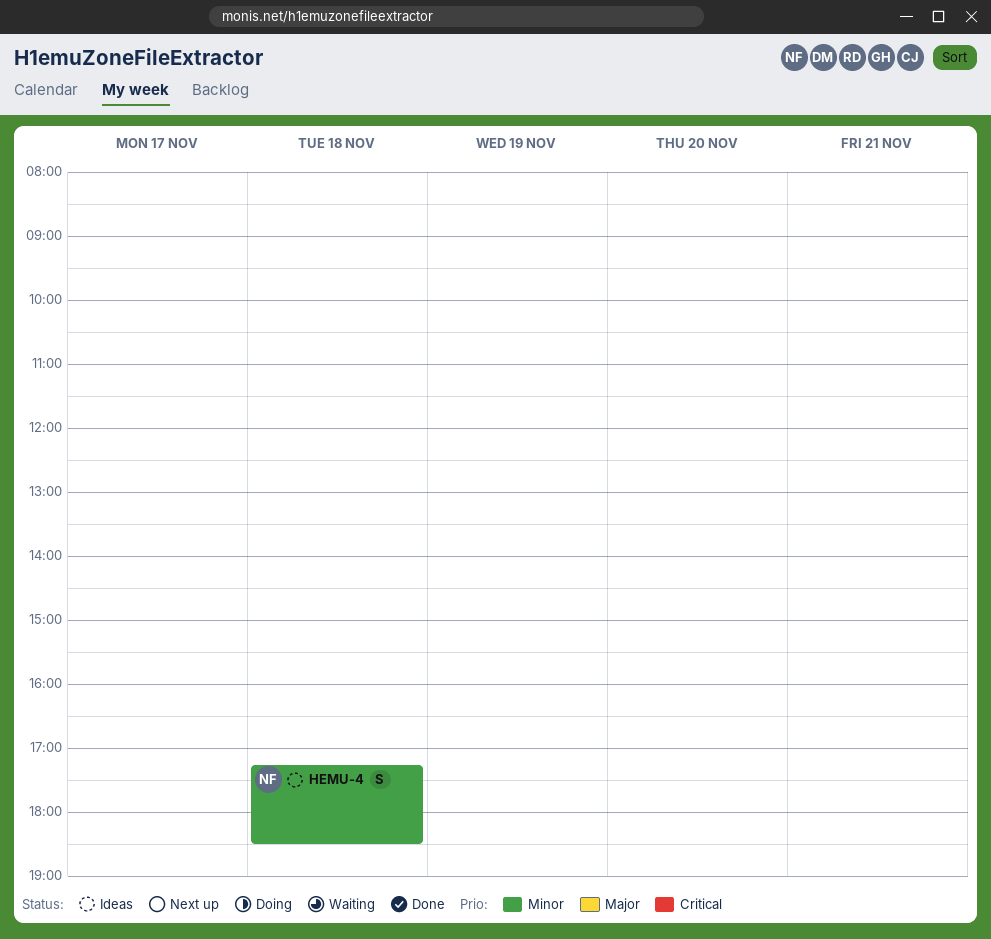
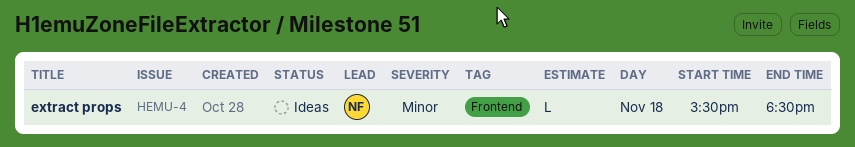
HEMU-4, estimate: S -> L
HEMU-4, begins: 17:15 -> 15:30

